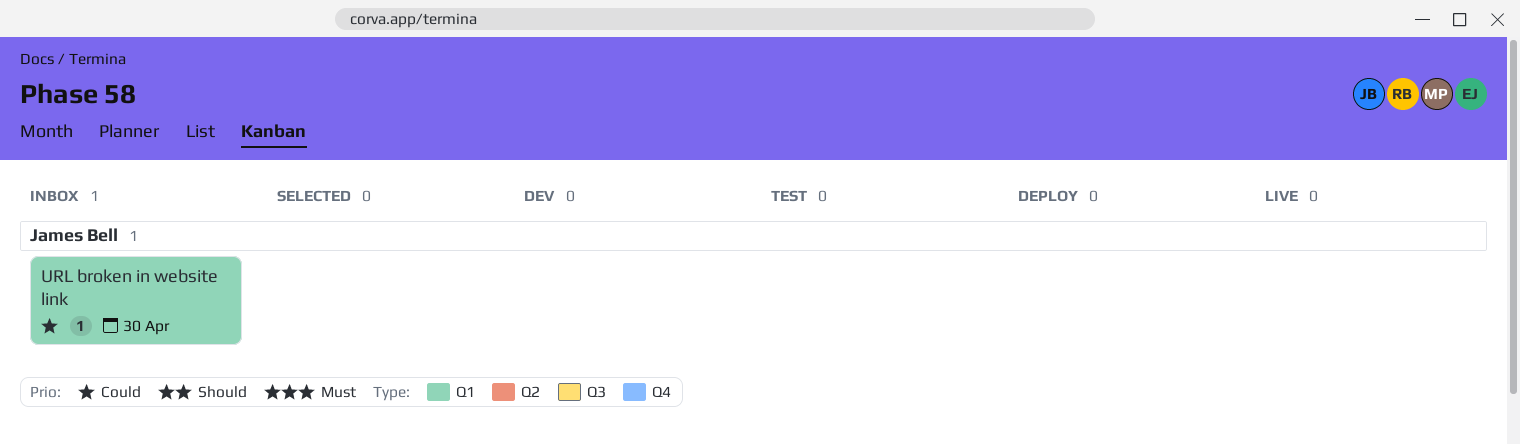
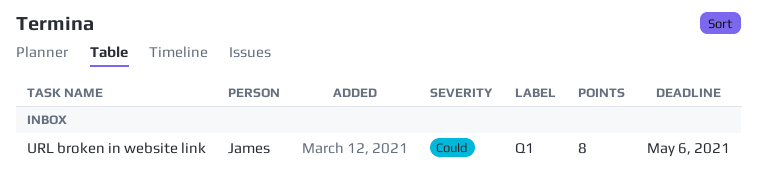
URL broken in website link, estimate: 1 -> 8
URL broken in website link, due: Apr 30 -> May 6

